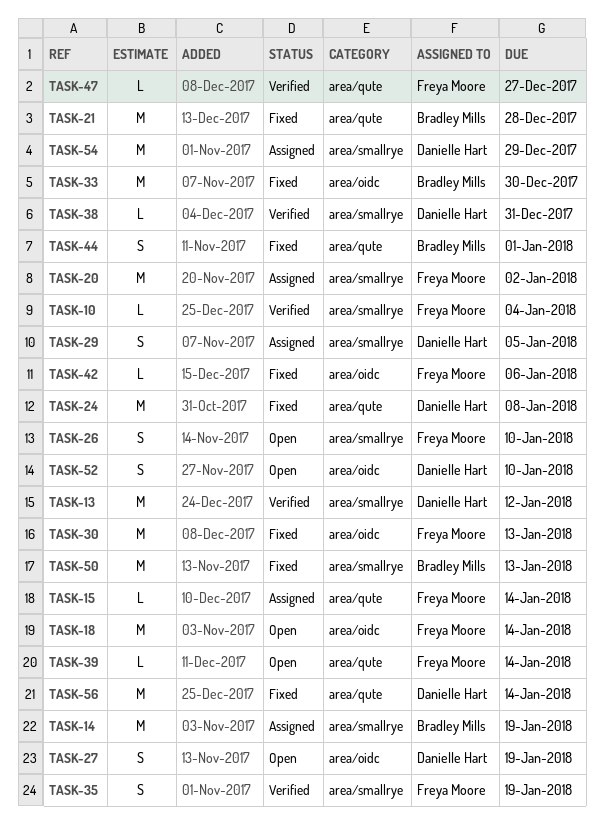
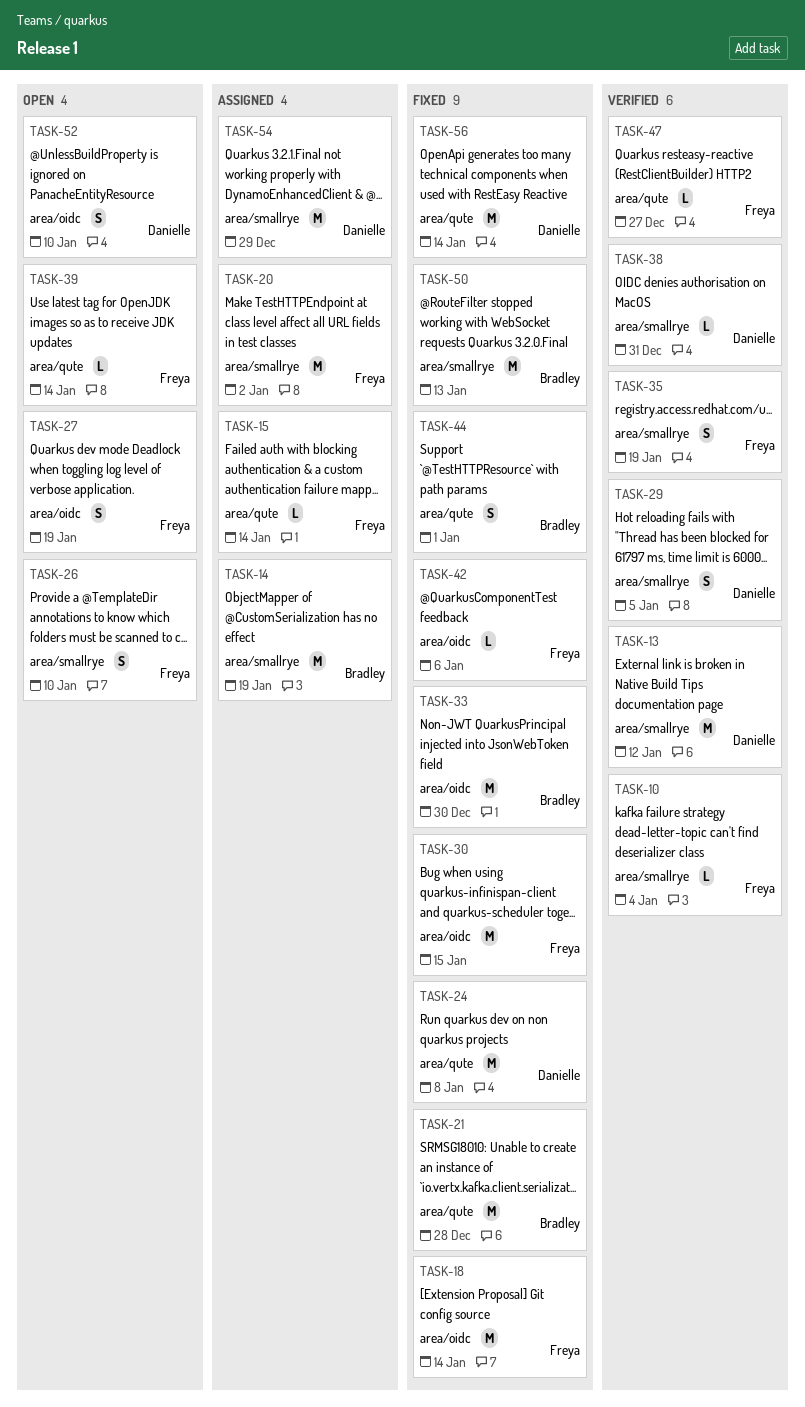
TASK-18, status: Open -> Fixed
TASK-27, owner: Danielle Hart -> Freya Moore
TASK-29, status: Assigned -> Verified
TASK-30, due: Jan 13 -> Jan 15

